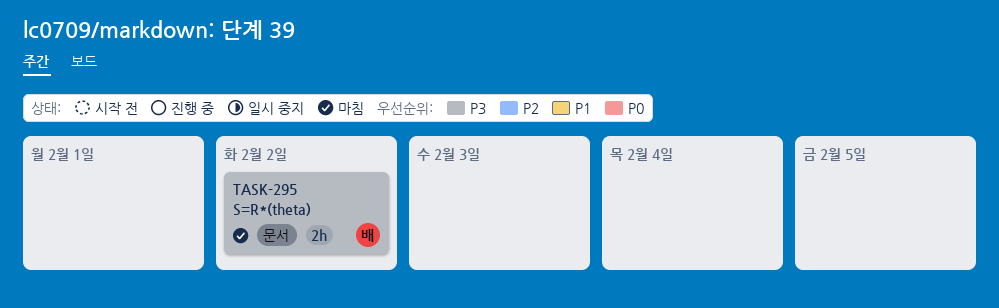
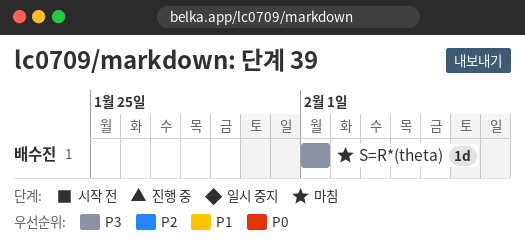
S=R*(theta), estimate: 2h -> 1d
S=R*(theta), due: Feb 2 -> Feb 1

